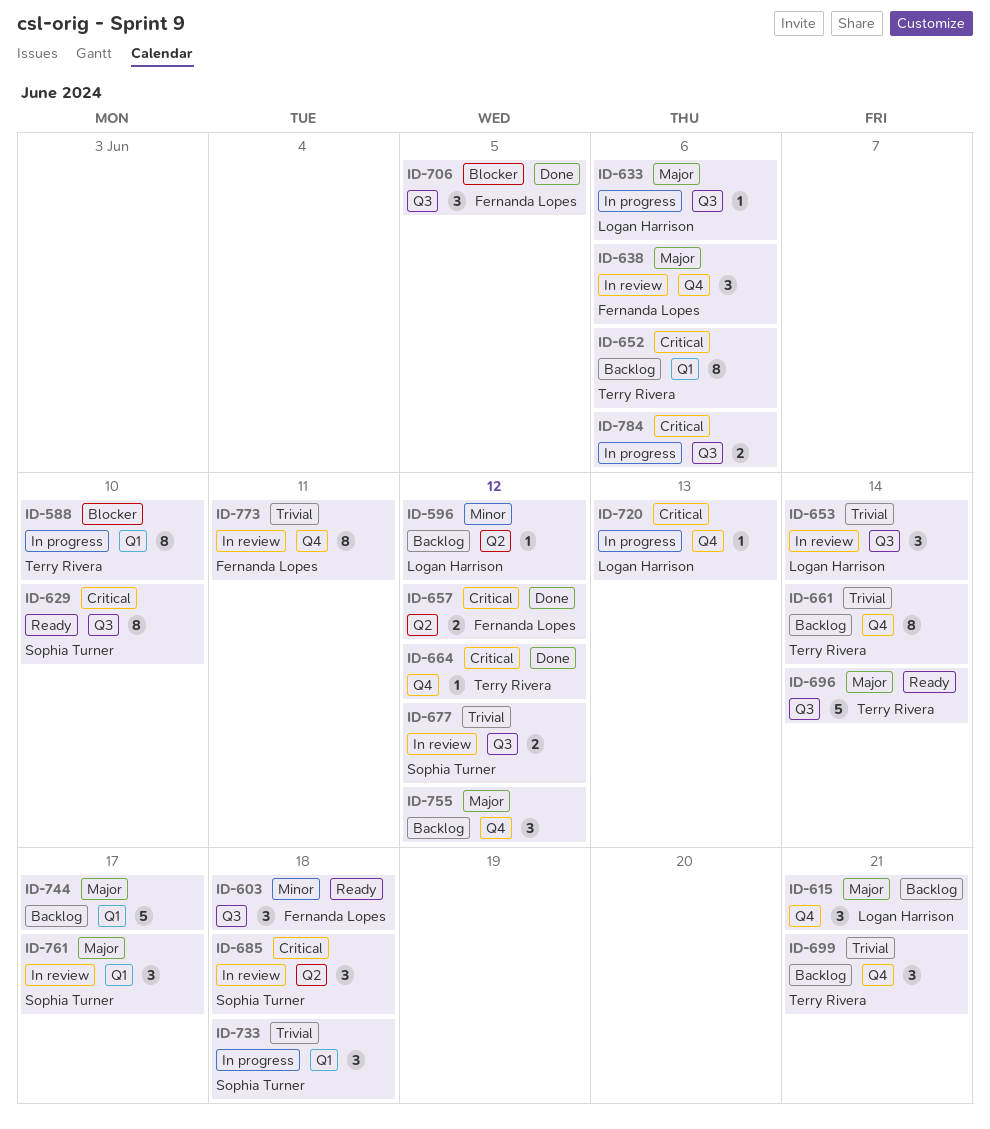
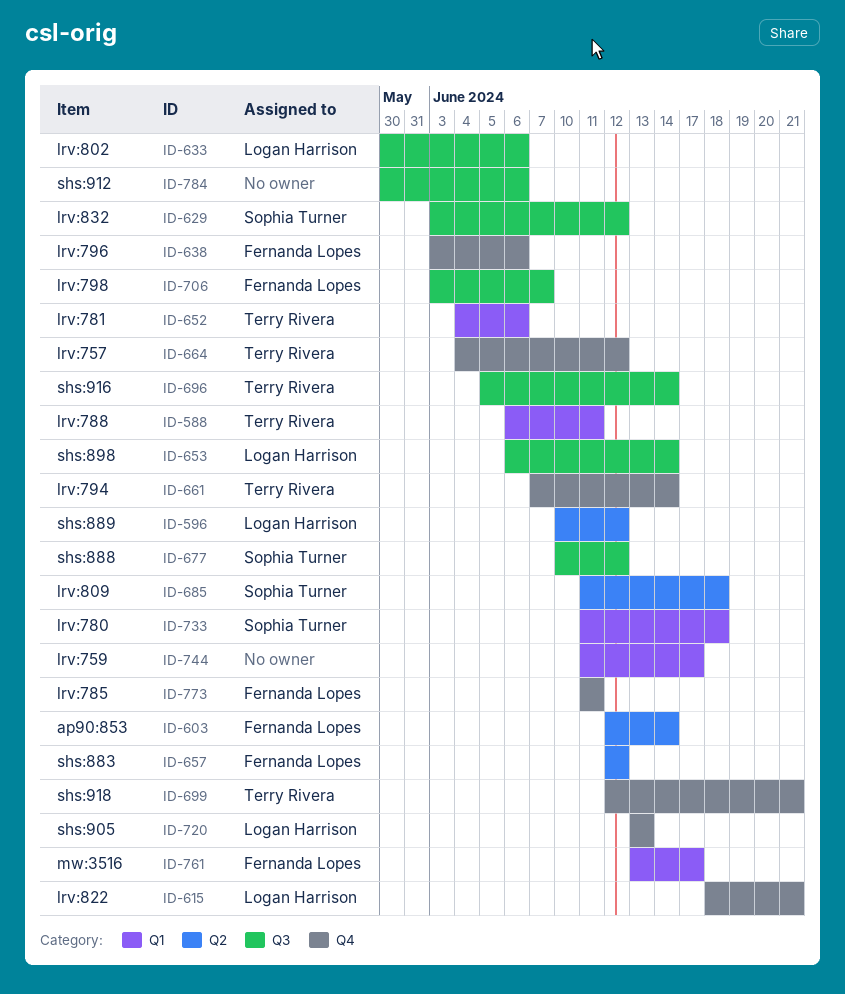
ID-588, due: Jun 10 -> Jun 11
ID-603, label: Q3 -> Q2
ID-603, due: Jun 18 -> Jun 14
ID-629, due: Jun 10 -> Jun 12
ID-706, due: Jun 5 -> Jun 7
ID-755: present -> none
ID-761, owner: Sophia Turner -> Fernanda Lopes

